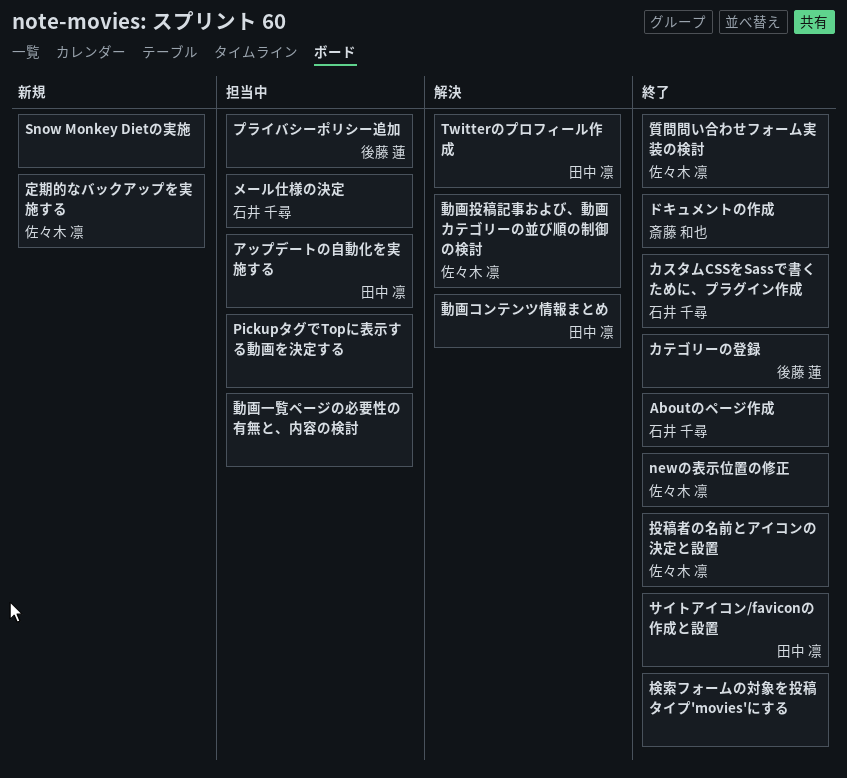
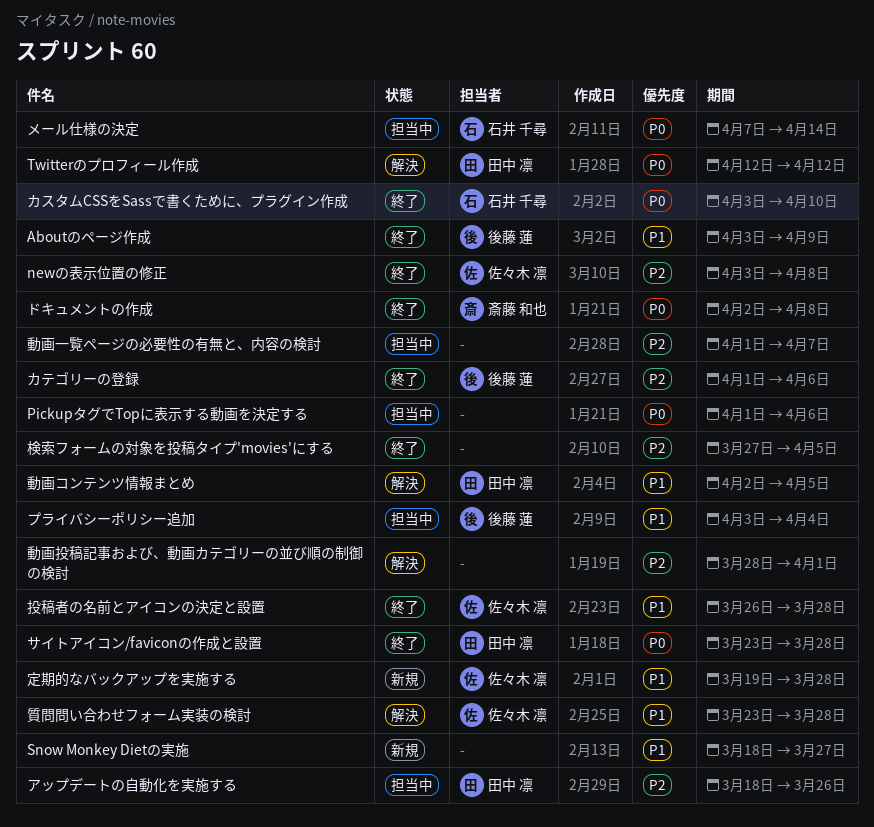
Aboutのページ作成, owner: 石井 千尋 -> 後藤 蓮
動画投稿記事および、動画カテゴリーの並び順の制御の検討, owner: 佐々木 凛 -> none
質問問い合わせフォーム実装の検討, status: 終了 -> 解決

